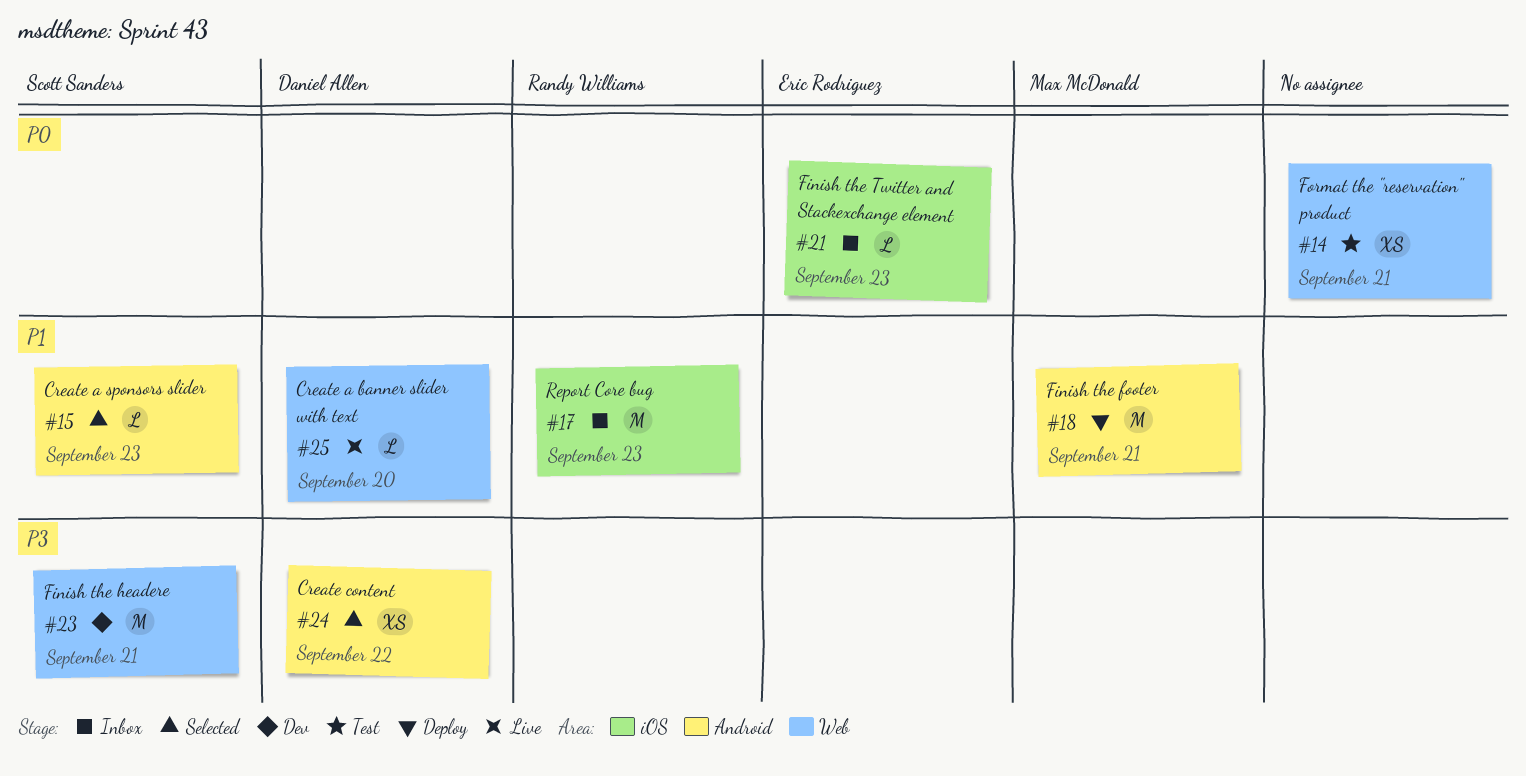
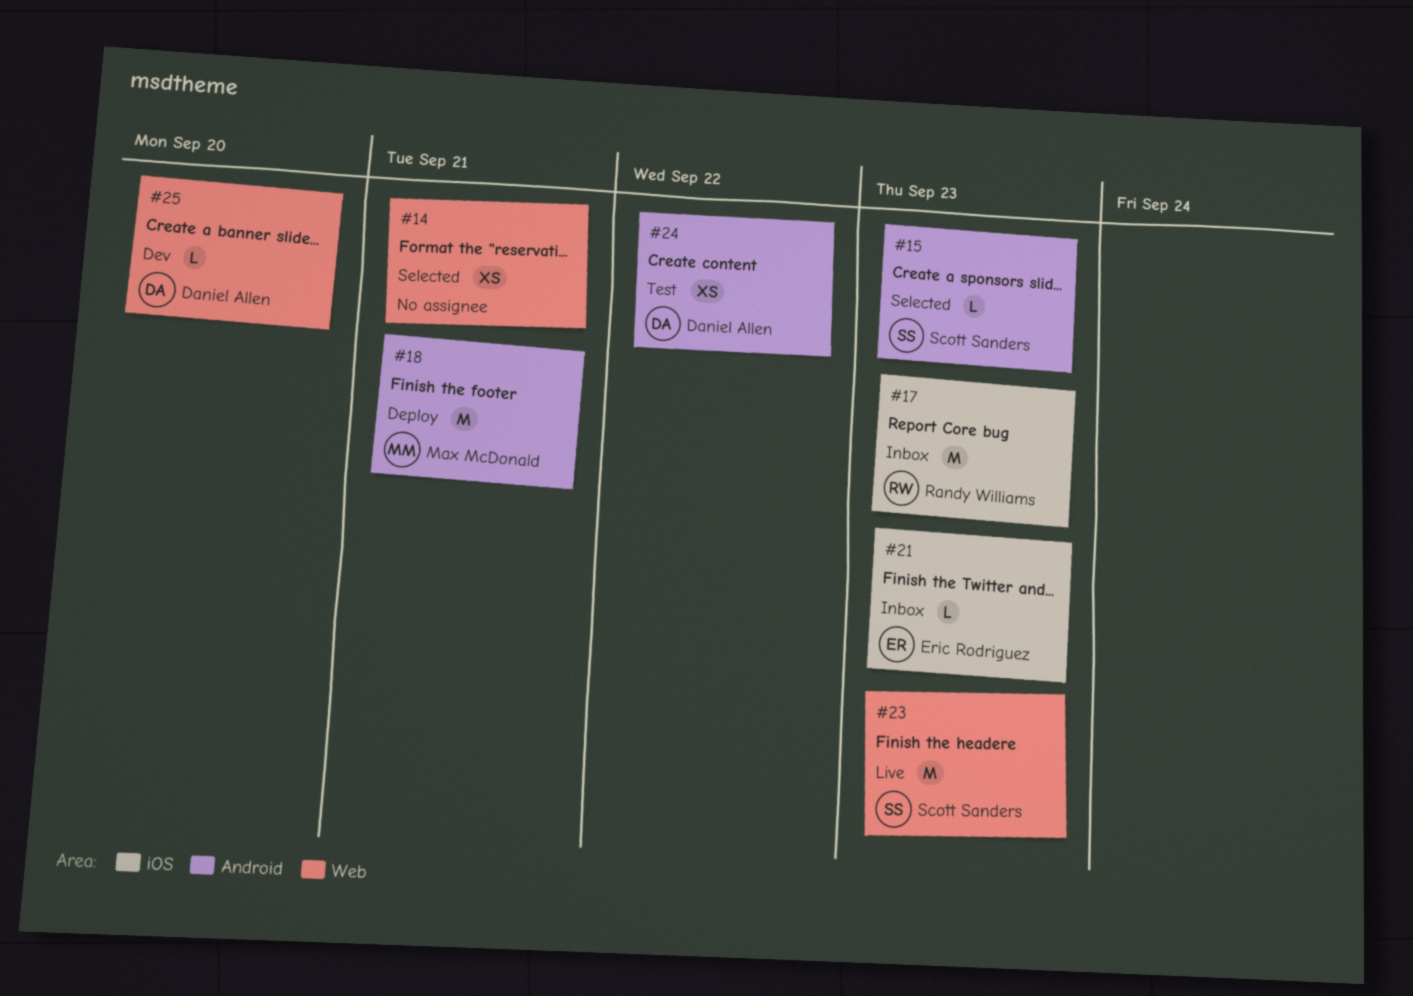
#14, status: Test -> Selected
#23, status: Dev -> Live
#23, due: Sep 21 -> Sep 23
#24, status: Selected -> Test
#25, status: Live -> Dev

